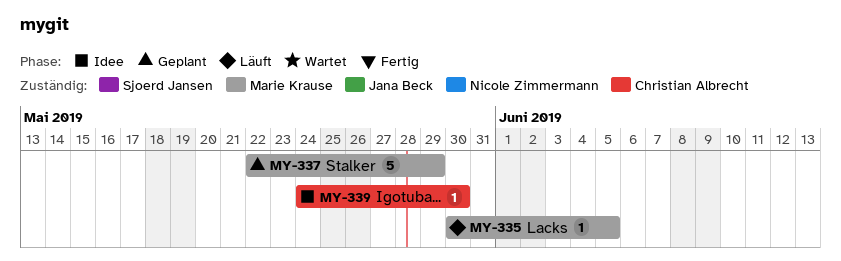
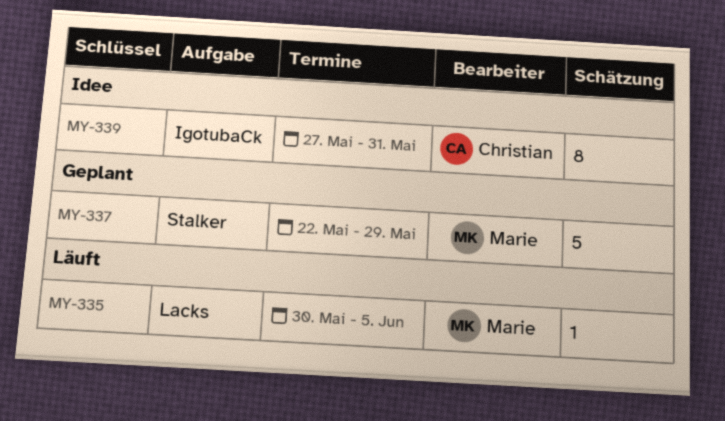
MY-339, estimate: 1 -> 8
MY-339, start: May 24 -> May 27
MY-339, due: May 30 -> May 31

